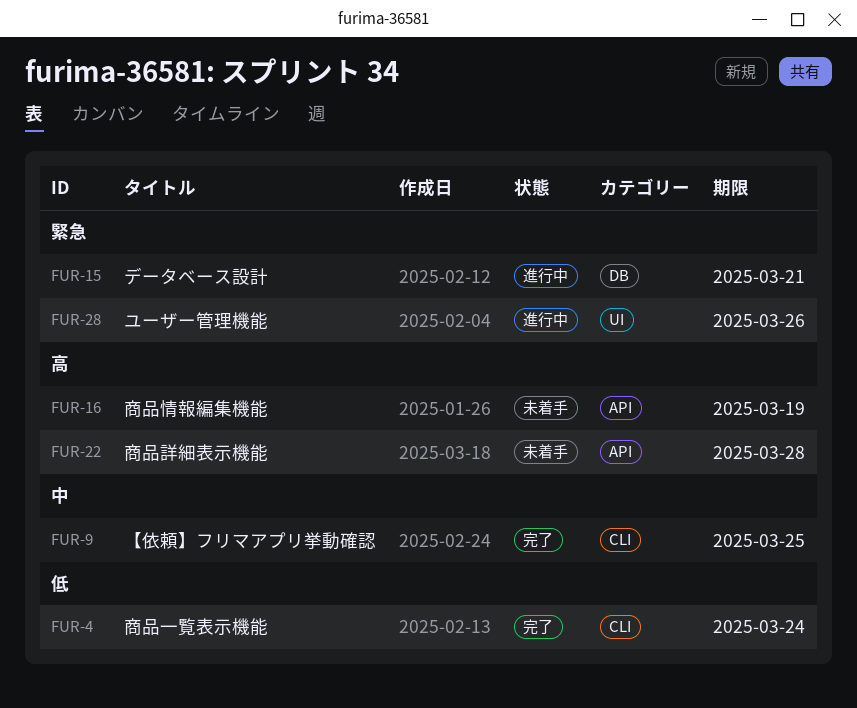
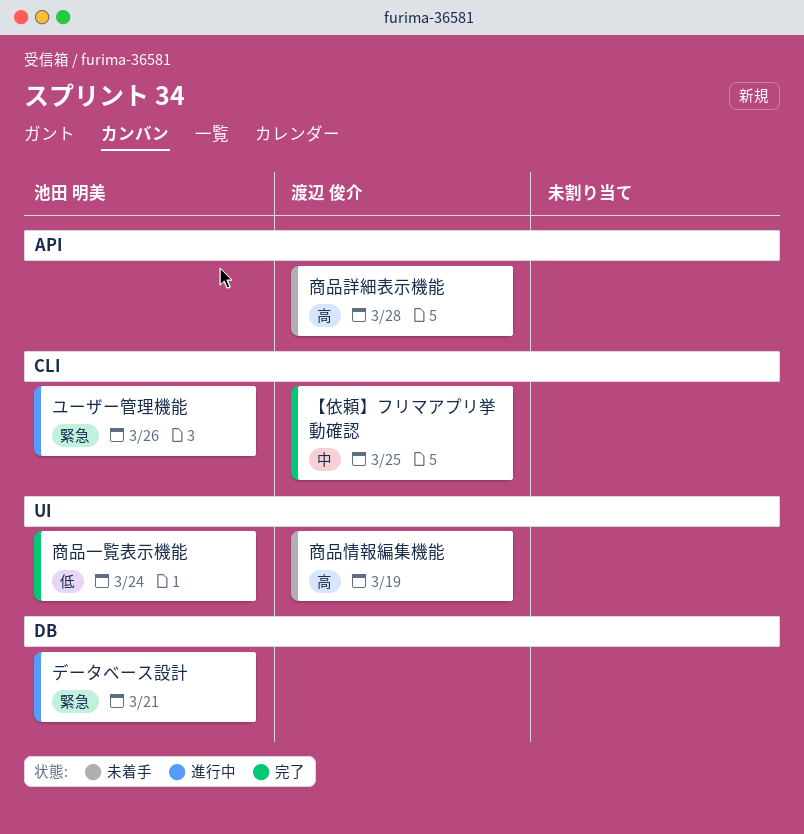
ユーザー管理機能, label: UI -> CLI
商品一覧表示機能, label: CLI -> UI
商品情報編集機能, label: API -> UI

